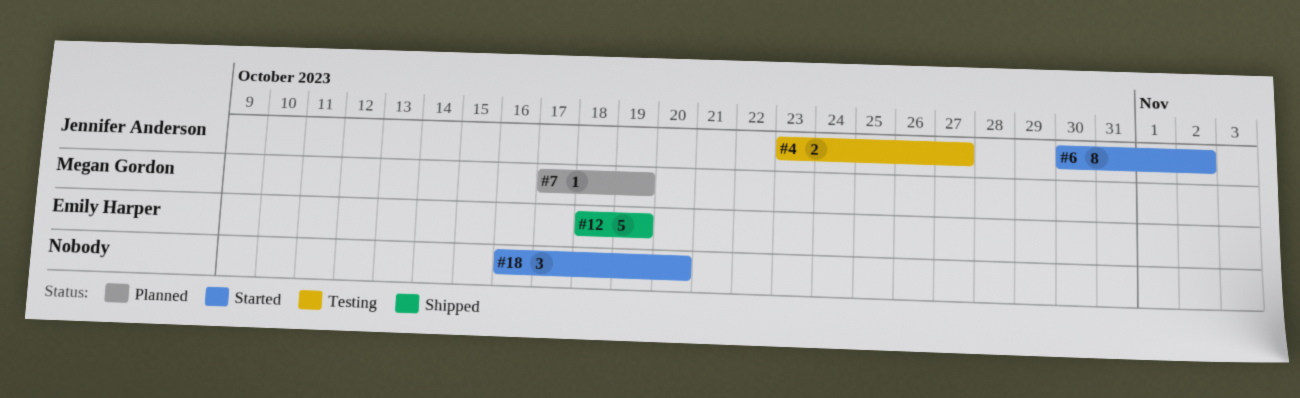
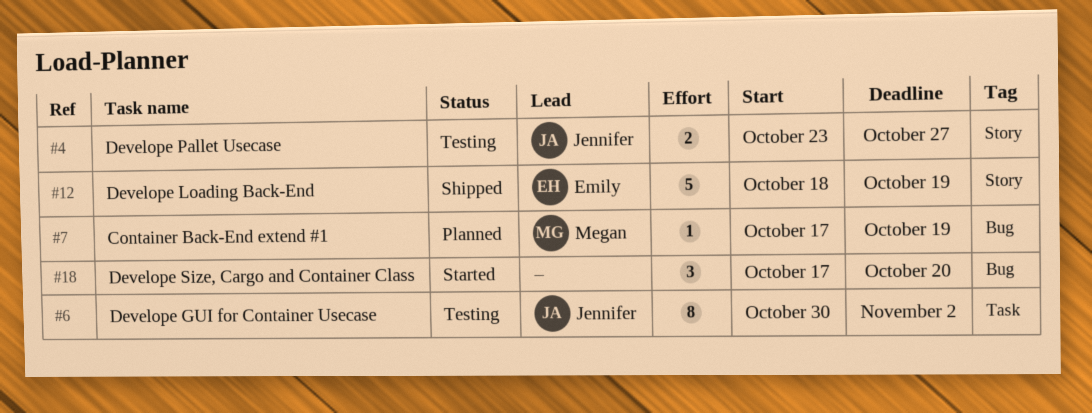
#6, status: Started -> Testing
#18, start: Oct 16 -> Oct 17

